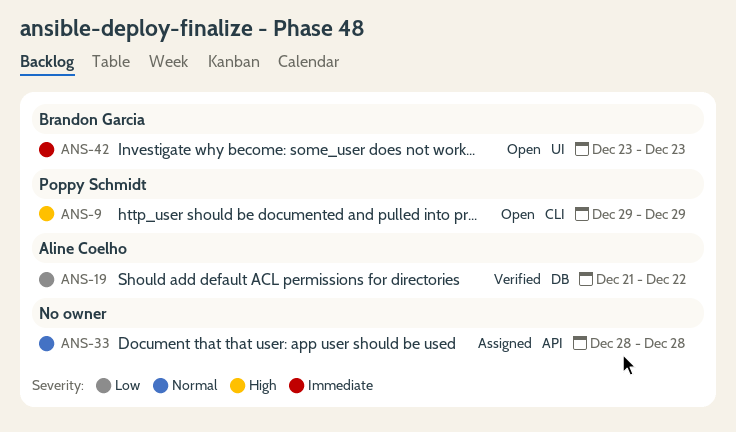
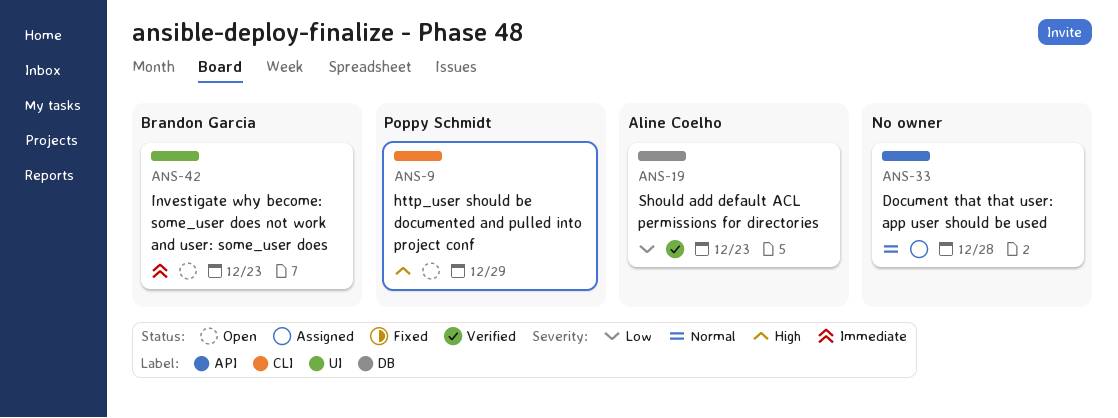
ANS-19, due: Dec 22 -> Dec 23

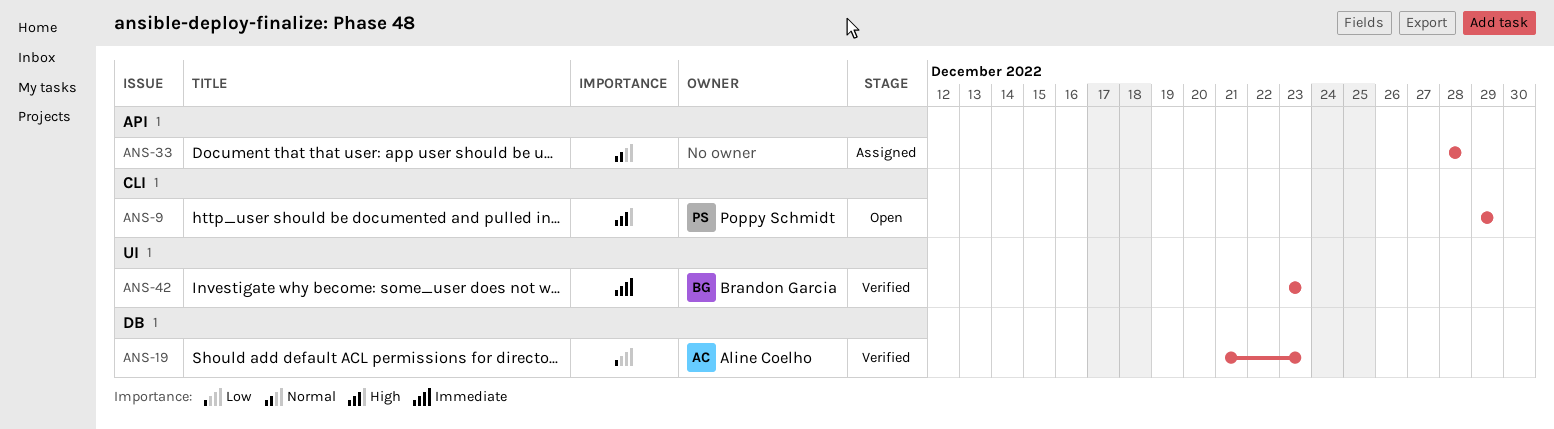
ANS-42, status: Open -> Verified

